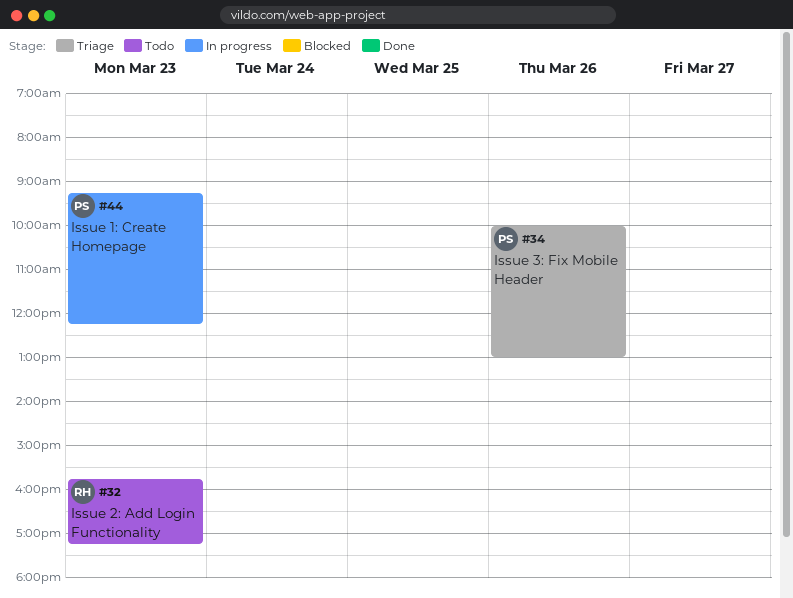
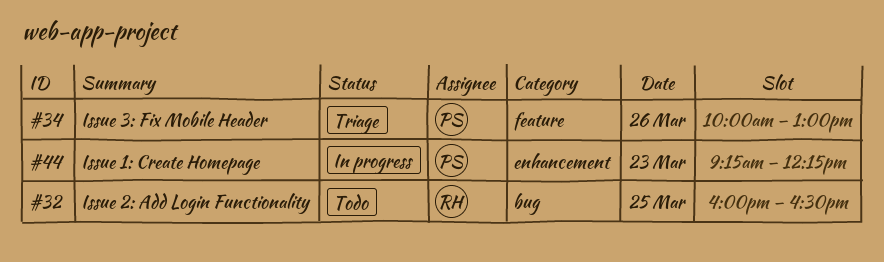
#32, day: Mar 23 -> Mar 25
#32, begins: 15:45 -> 16:00
#32, ends: 17:15 -> 16:30

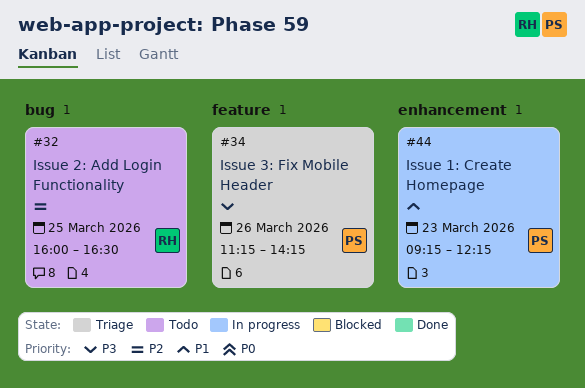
#34, begins: 10:00 -> 11:15
#34, ends: 13:00 -> 14:15

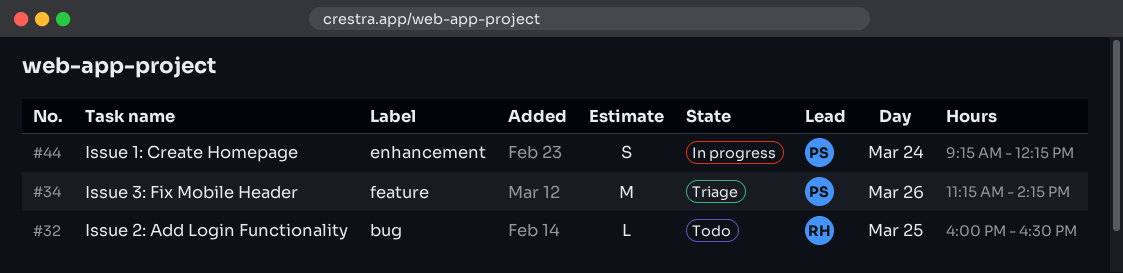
#44, day: Mar 23 -> Mar 24

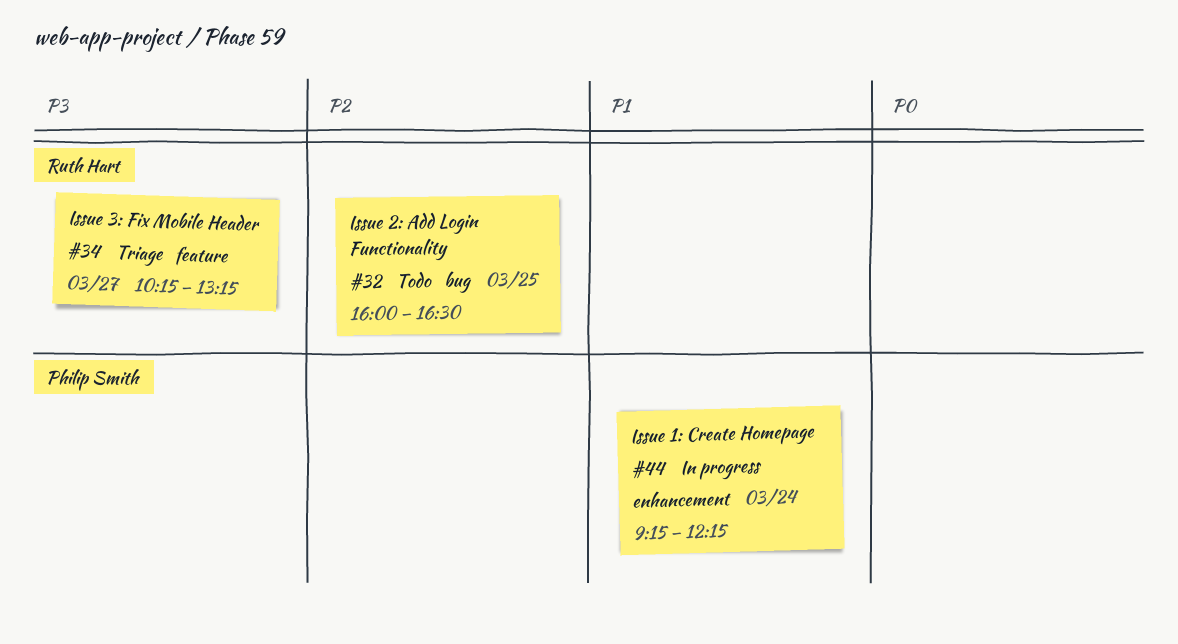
#34, owner: Philip Smith -> Ruth Hart
#34, day: Mar 26 -> Mar 27
#34, begins: 11:15 -> 10:15
#34, ends: 14:15 -> 13:15

